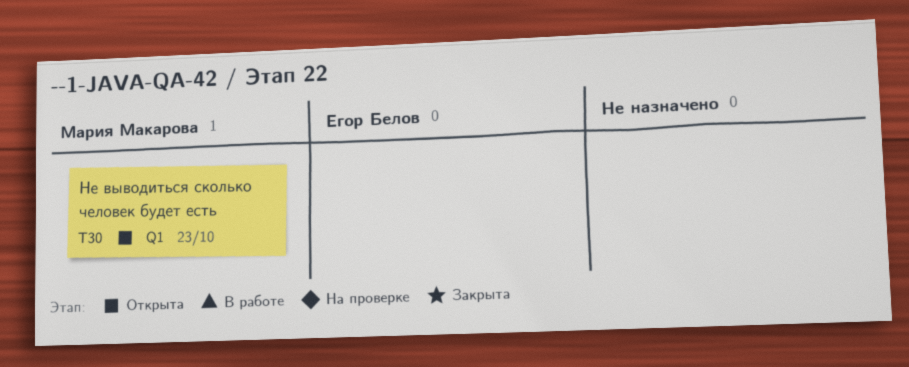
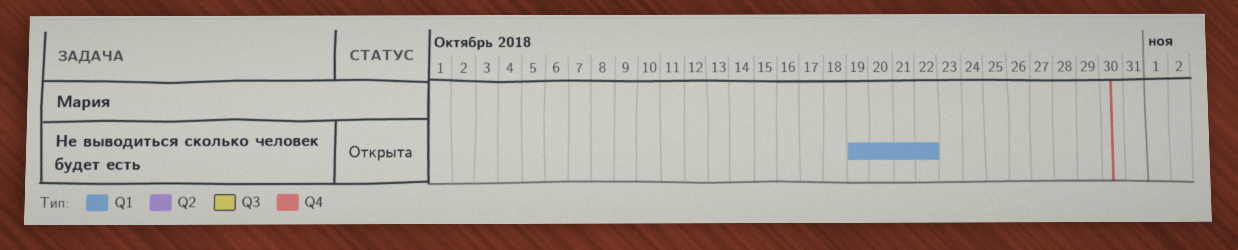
Не выводиться сколько человек будет есть, due: Oct 23 -> Oct 22

